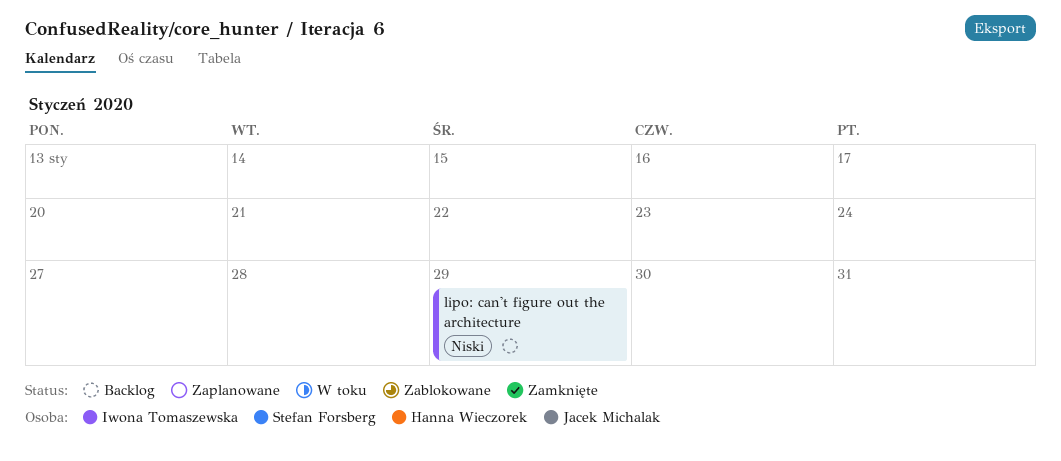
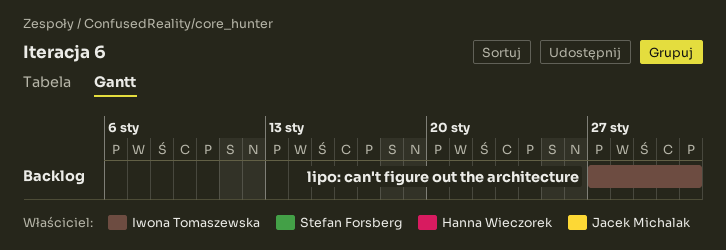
lipo: can't figure out the architecture, due: Jan 29 -> Jan 31

